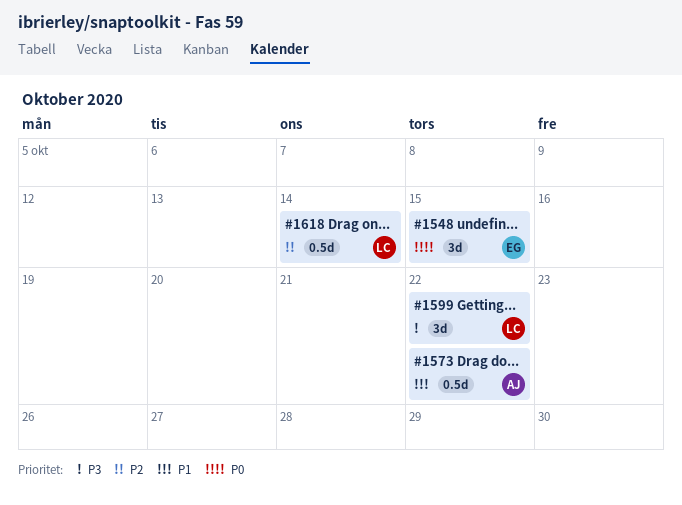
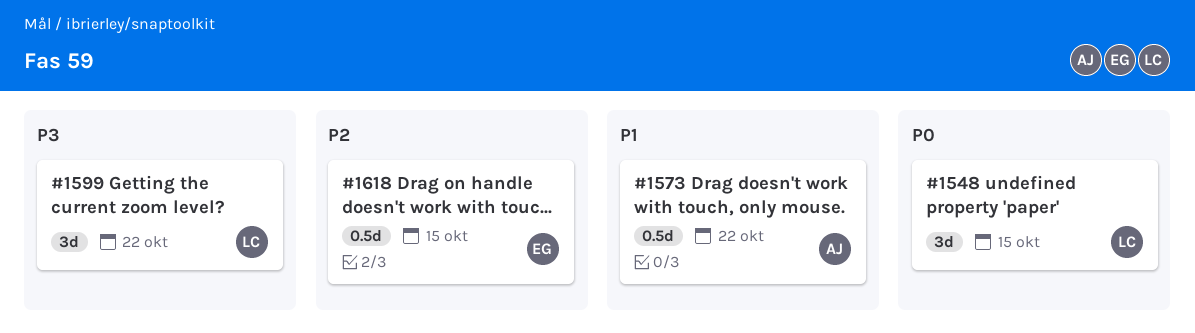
#1548, owner: EG -> LC
#1618, owner: LC -> EG
#1618, due: Oct 14 -> Oct 15

